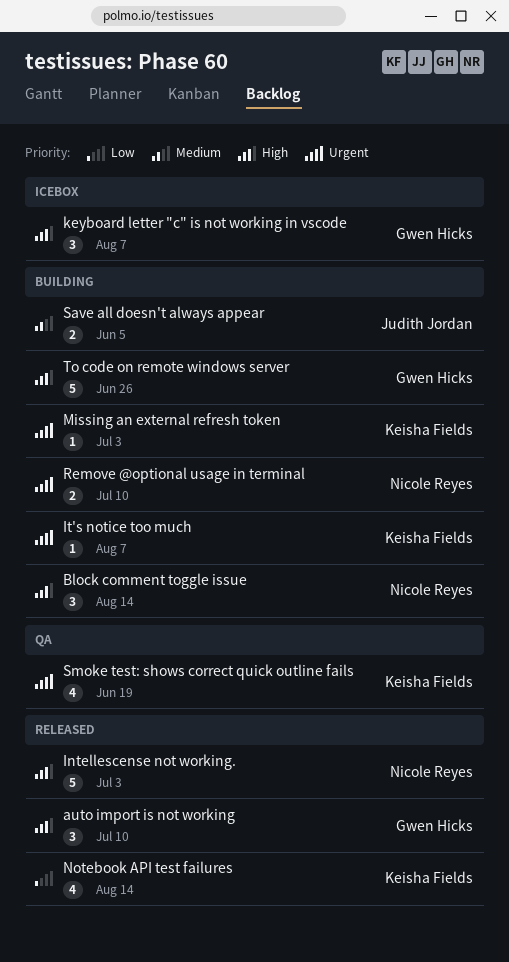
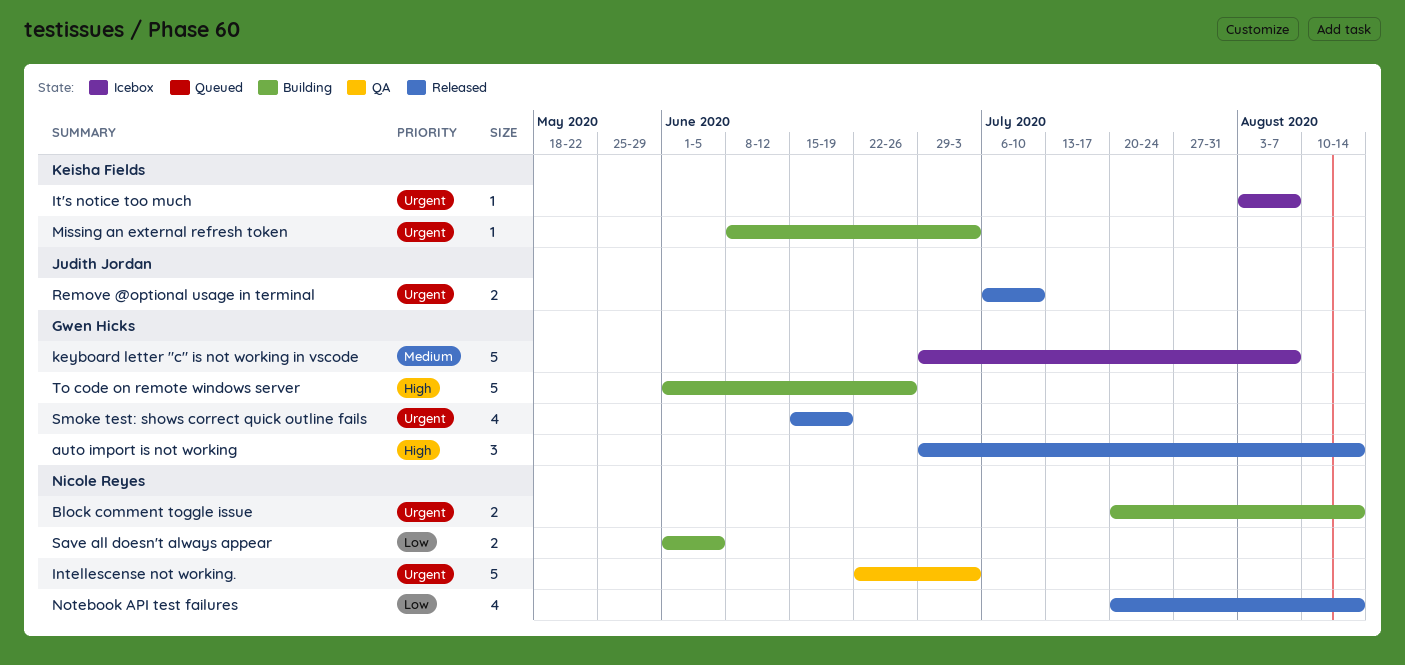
auto import is not working, due: Jul 10 -> Aug 14
Block comment toggle issue, priority: High -> Urgent
Block comment toggle issue, estimate: 3 -> 2
Intellescense not working., status: Released -> QA
Intellescense not working., priority: High -> Urgent
It's notice too much, status: Building -> Icebox
keyboard letter "c" is not working in vscode, priority: High -> Medium
keyboard letter "c" is not working in vscode, estimate: 3 -> 5
Notebook API test failures, owner: Keisha Fields -> Nicole Reyes
Remove @optional usage in terminal, status: Building -> Released
Remove @optional usage in terminal, owner: Nicole Reyes -> Judith Jordan
Save all doesn't always appear, owner: Judith Jordan -> Nicole Reyes
Save all doesn't always appear, priority: Medium -> Low
Smoke test: shows correct quick outline fails, status: QA -> Released
Smoke test: shows correct quick outline fails, owner: Keisha Fields -> Gwen Hicks

